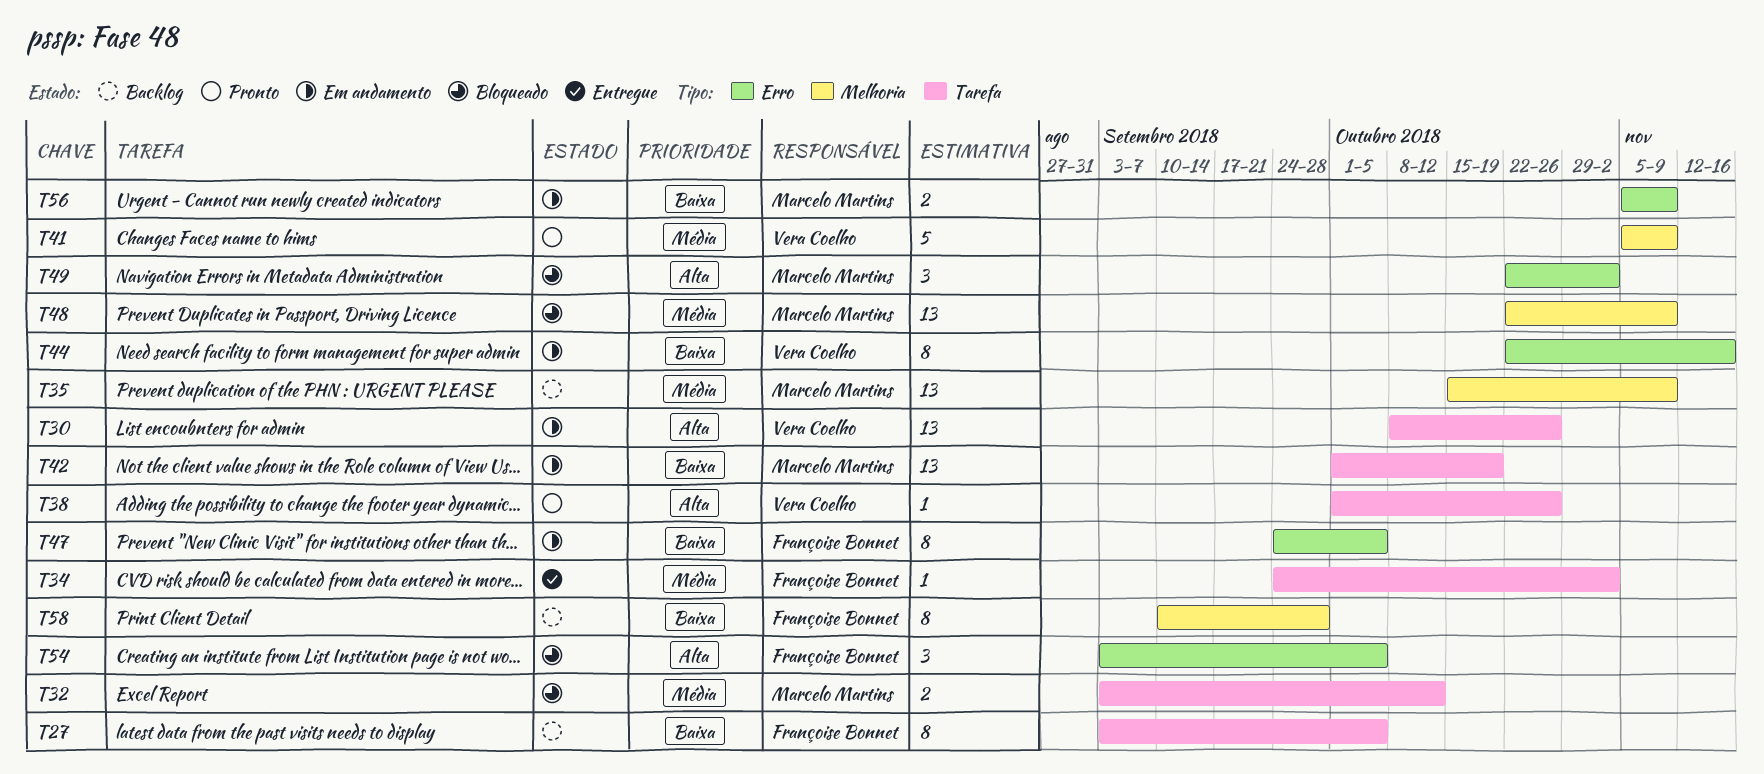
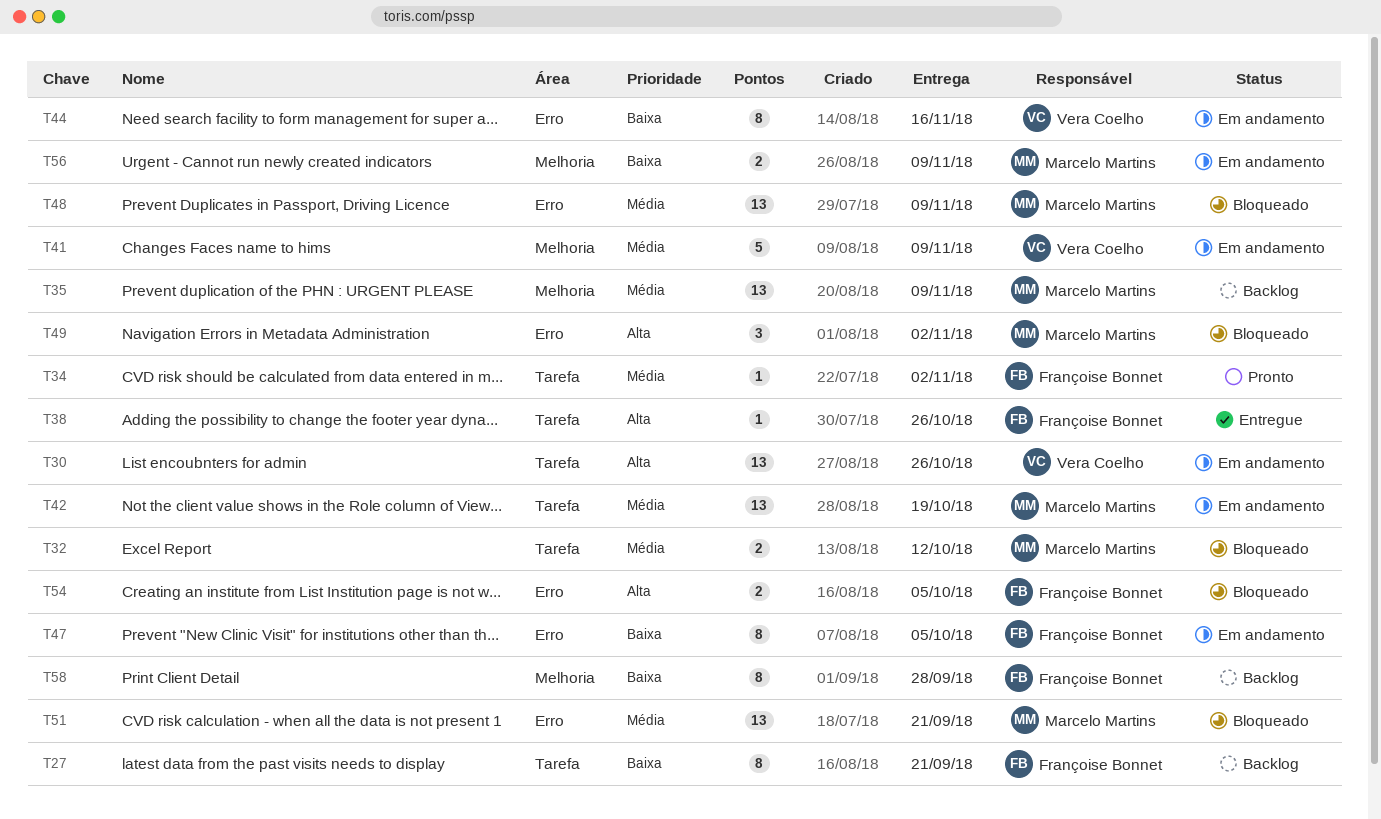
T27, due: Oct 5 -> Sep 21
T34, status: Entregue -> Pronto
T38, status: Pronto -> Entregue
T38, owner: Vera Coelho -> Françoise Bonnet
T41, status: Pronto -> Em andamento
T42, priority: Baixa -> Média
T48, label: Melhoria -> Erro
T51: none -> present
T54, estimate: 3 -> 2
T56, label: Erro -> Melhoria

